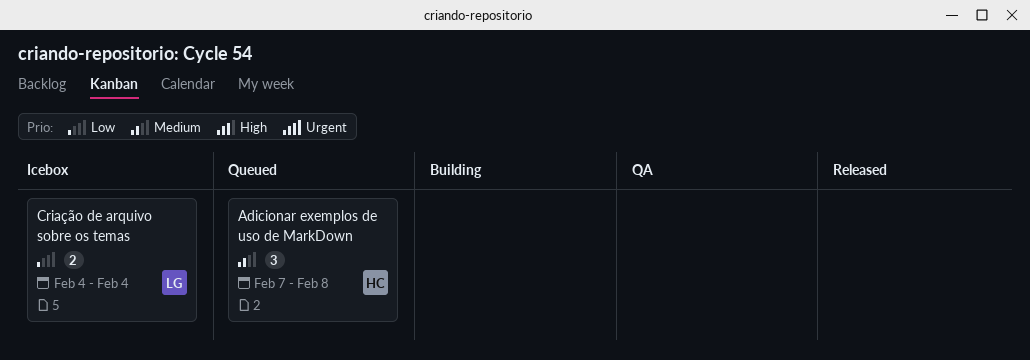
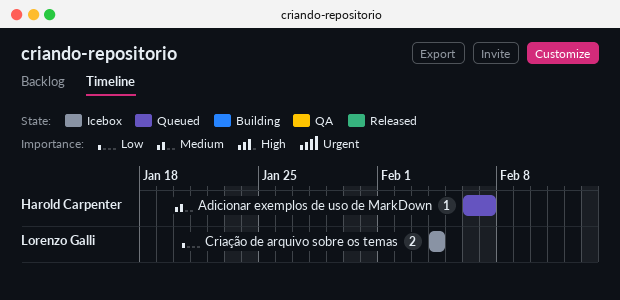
Adicionar exemplos de uso de MarkDown, estimate: 3 -> 1
Adicionar exemplos de uso de MarkDown, start: Feb 7 -> Feb 6
Adicionar exemplos de uso de MarkDown, due: Feb 8 -> Feb 7

